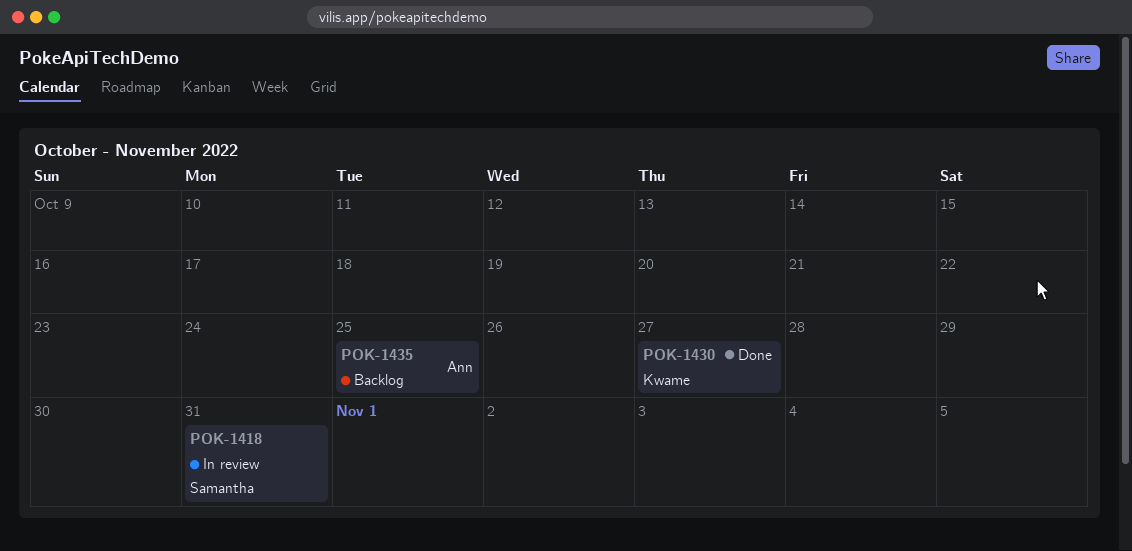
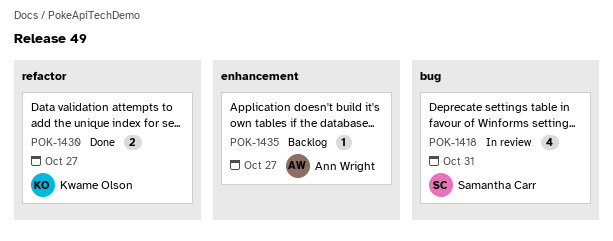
POK-1435, due: Oct 25 -> Oct 27

